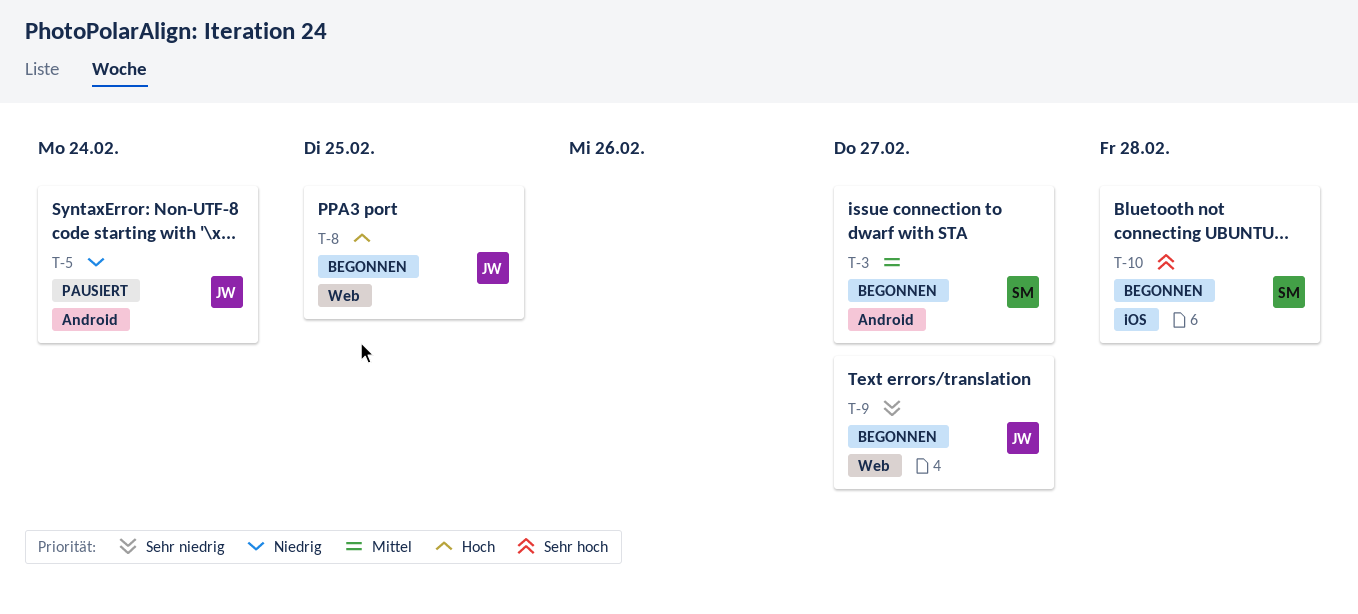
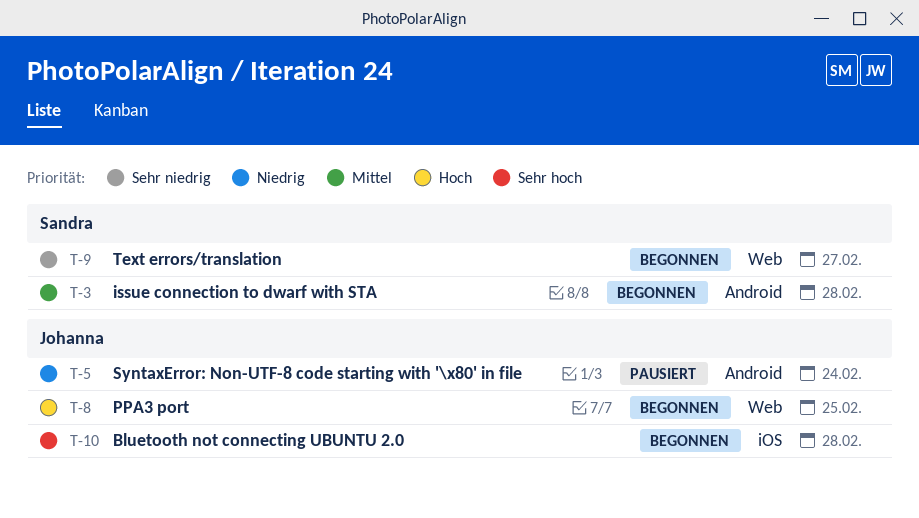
T-3, due: Feb 27 -> Feb 28
T-9, owner: Johanna -> Sandra
T-10, owner: Sandra -> Johanna

